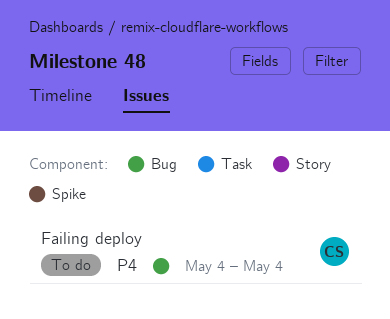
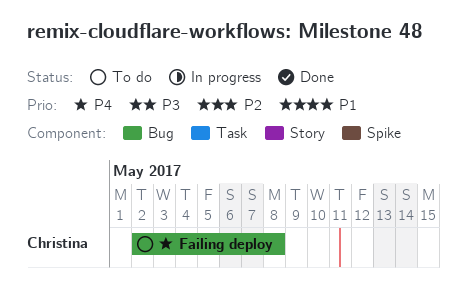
Failing deploy, start: May 4 -> May 2
Failing deploy, due: May 4 -> May 8

